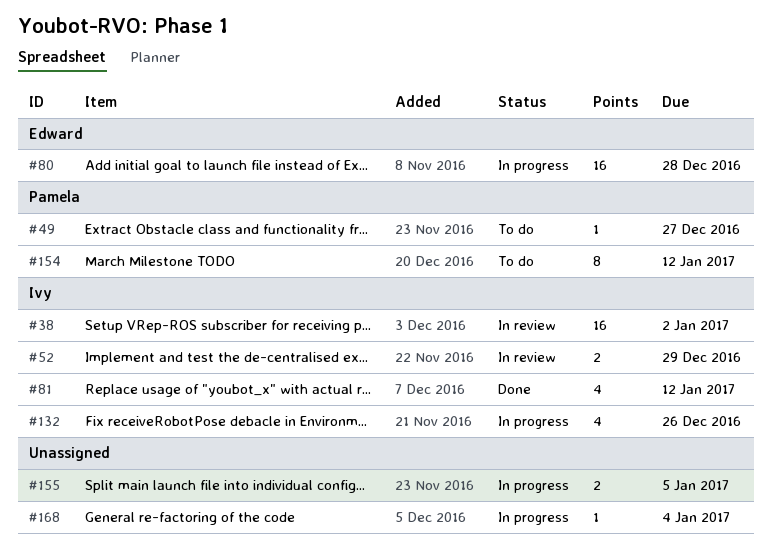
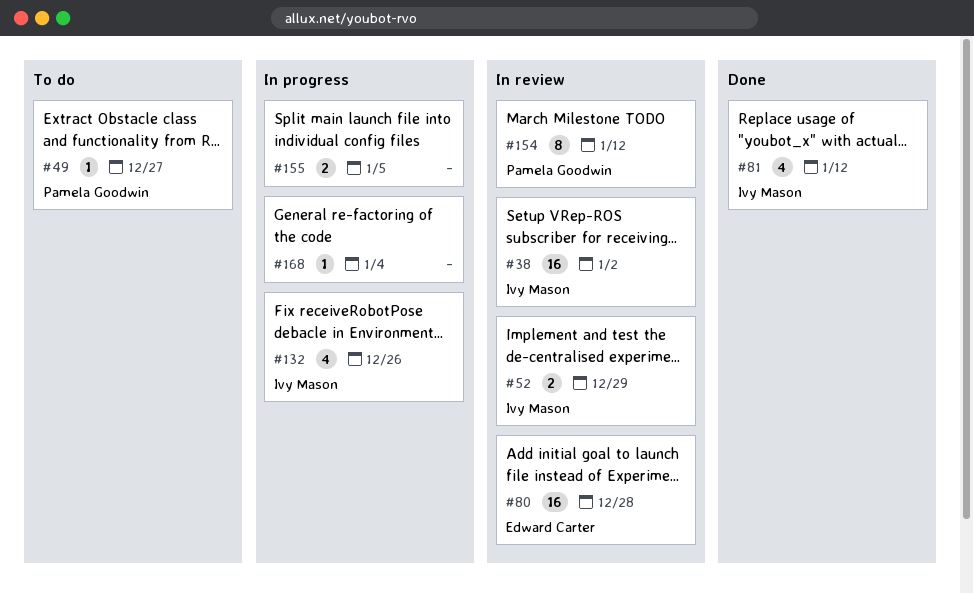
#80, status: In progress -> In review
#154, status: To do -> In review

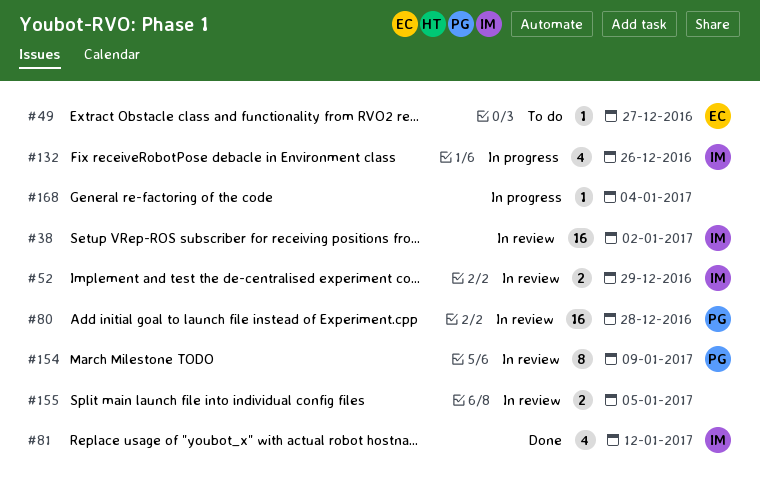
#49, owner: Pamela Goodwin -> Edward Carter
#80, owner: Edward Carter -> Pamela Goodwin
#154, due: Jan 12 -> Jan 9
#155, status: In progress -> In review

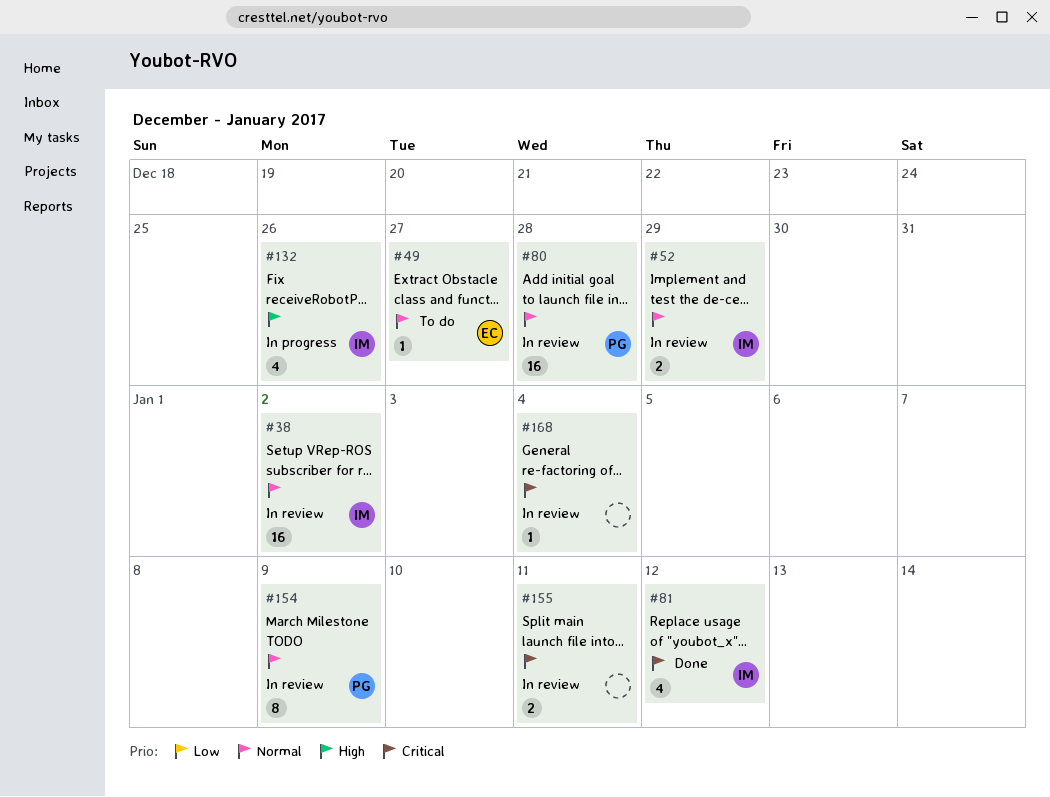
#155, due: Jan 5 -> Jan 11
#168, status: In progress -> In review

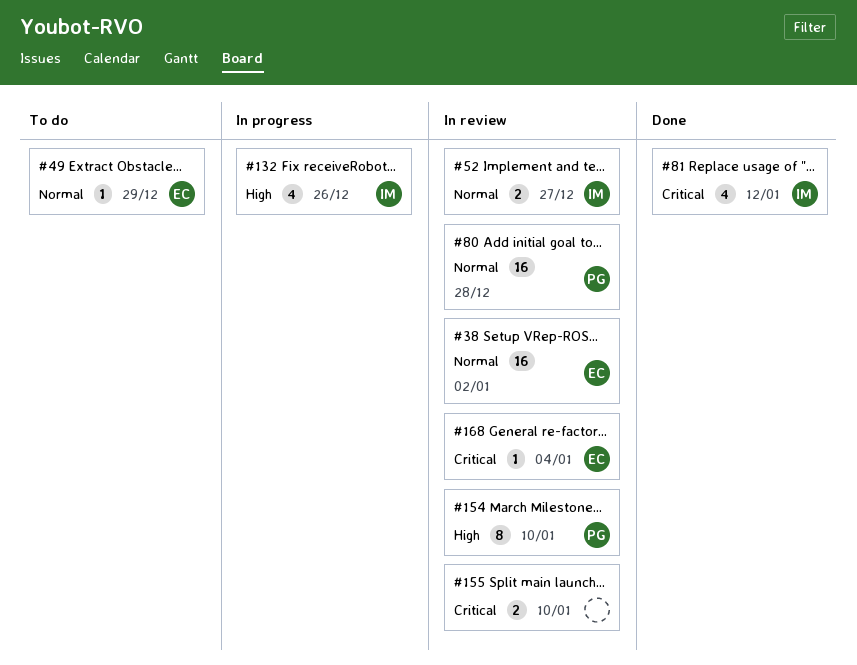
#38, owner: IM -> EC
#49, due: Dec 27 -> Dec 29
#52, due: Dec 29 -> Dec 27
#154, priority: Normal -> High
#154, due: Jan 9 -> Jan 10
#155, due: Jan 11 -> Jan 10
#168, owner: none -> EC

